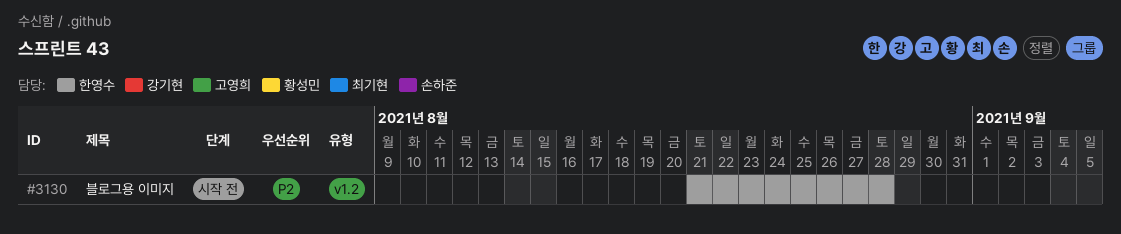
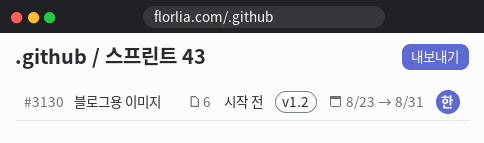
#3130, start: Aug 21 -> Aug 23
#3130, due: Aug 28 -> Aug 31

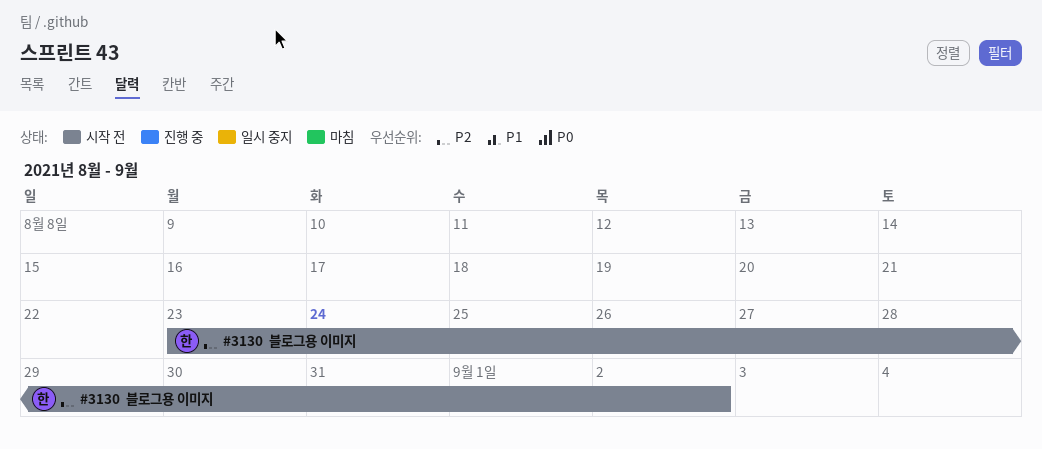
#3130, due: Aug 31 -> Sep 2

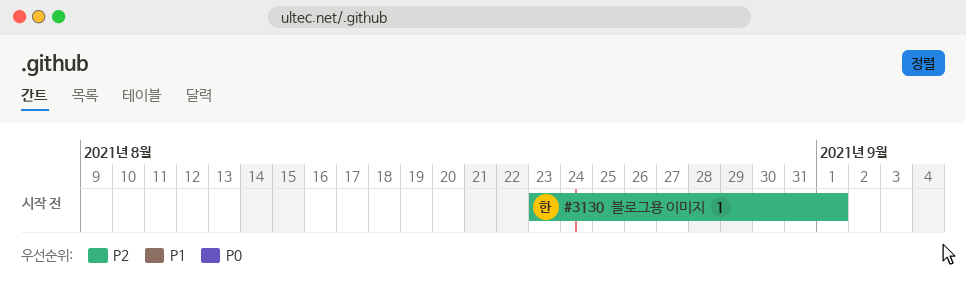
#3130, due: Sep 2 -> Sep 1

